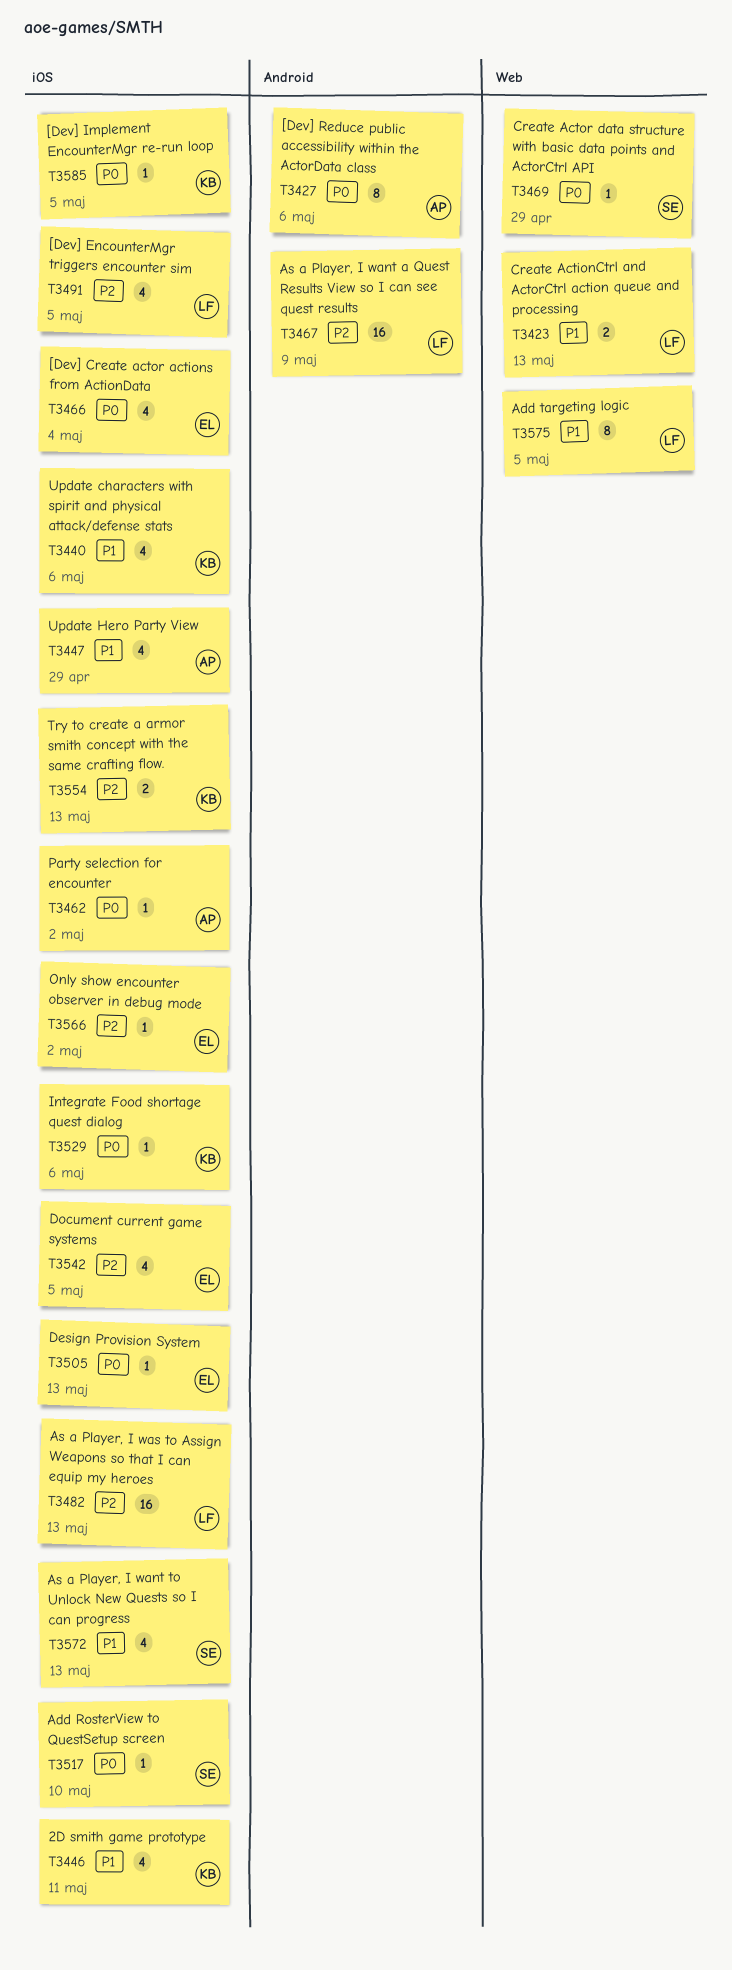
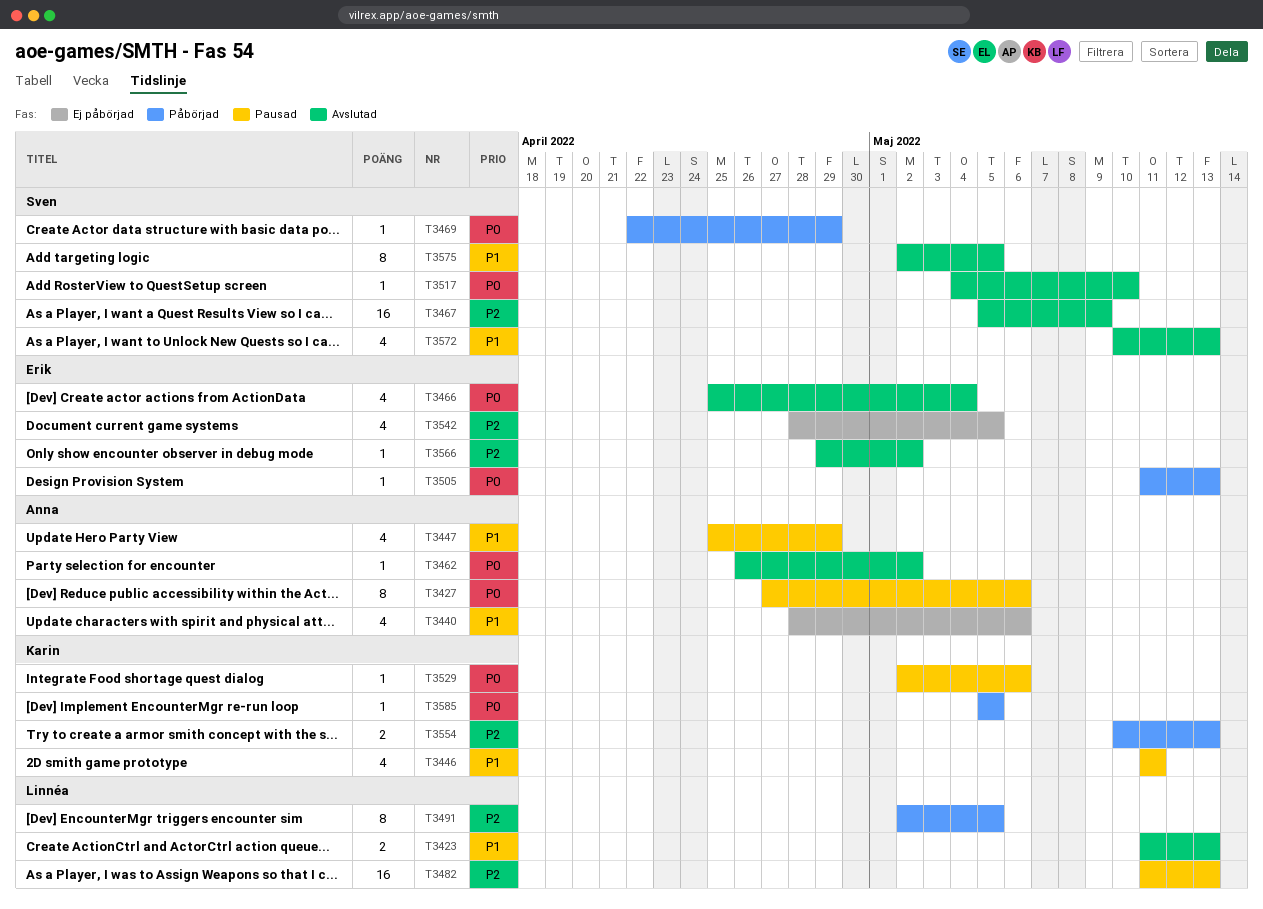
T3440, owner: Karin -> Anna
T3467, owner: Linnéa -> Sven
T3491, estimate: 4 -> 8
T3575, owner: Linnéa -> Sven

